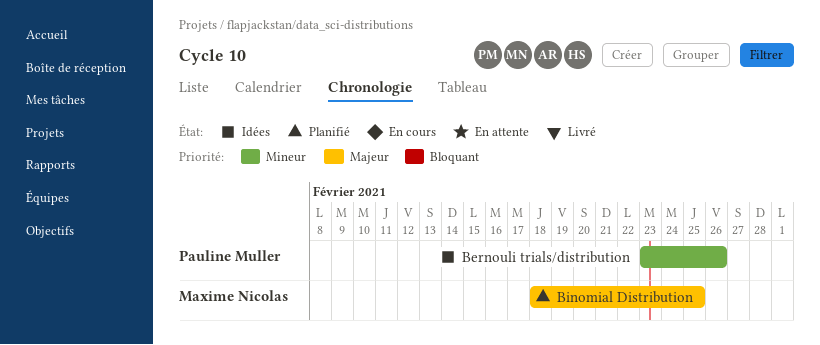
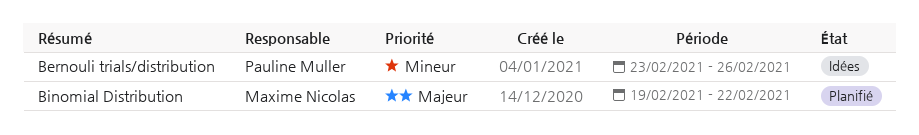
Binomial Distribution, start: Feb 18 -> Feb 19
Binomial Distribution, due: Feb 25 -> Feb 22

